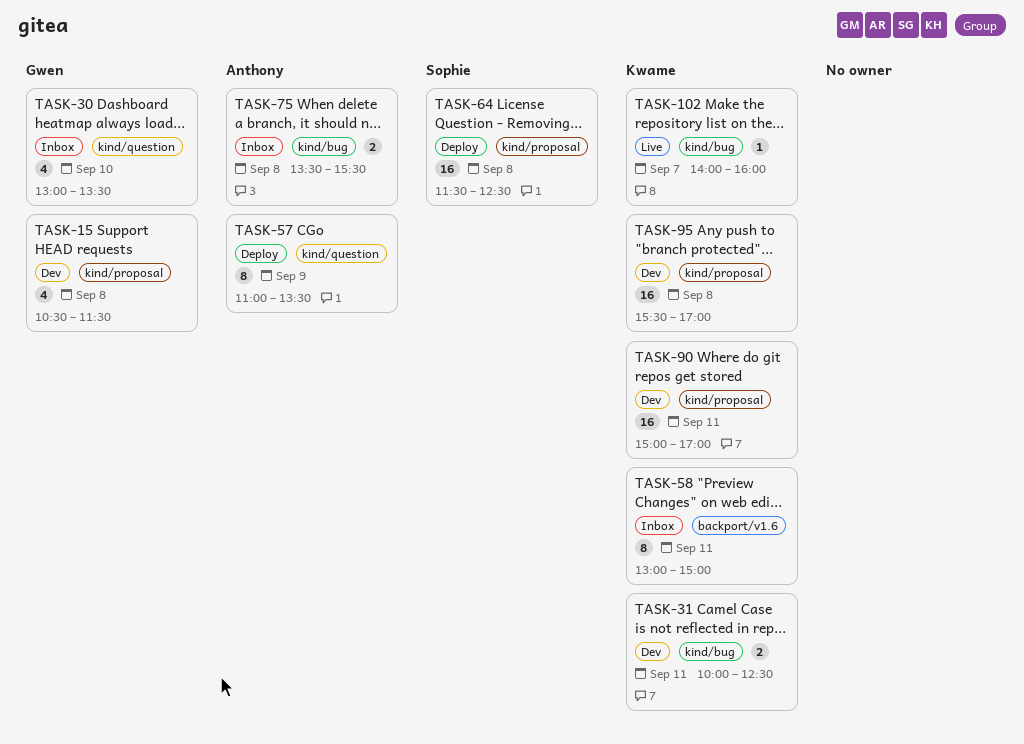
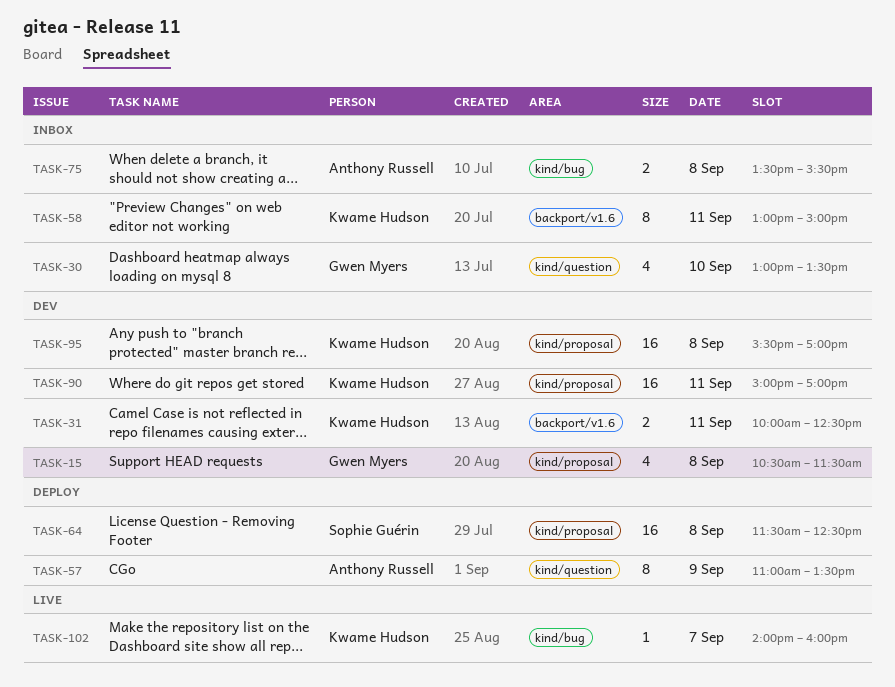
TASK-31, label: kind/bug -> backport/v1.6

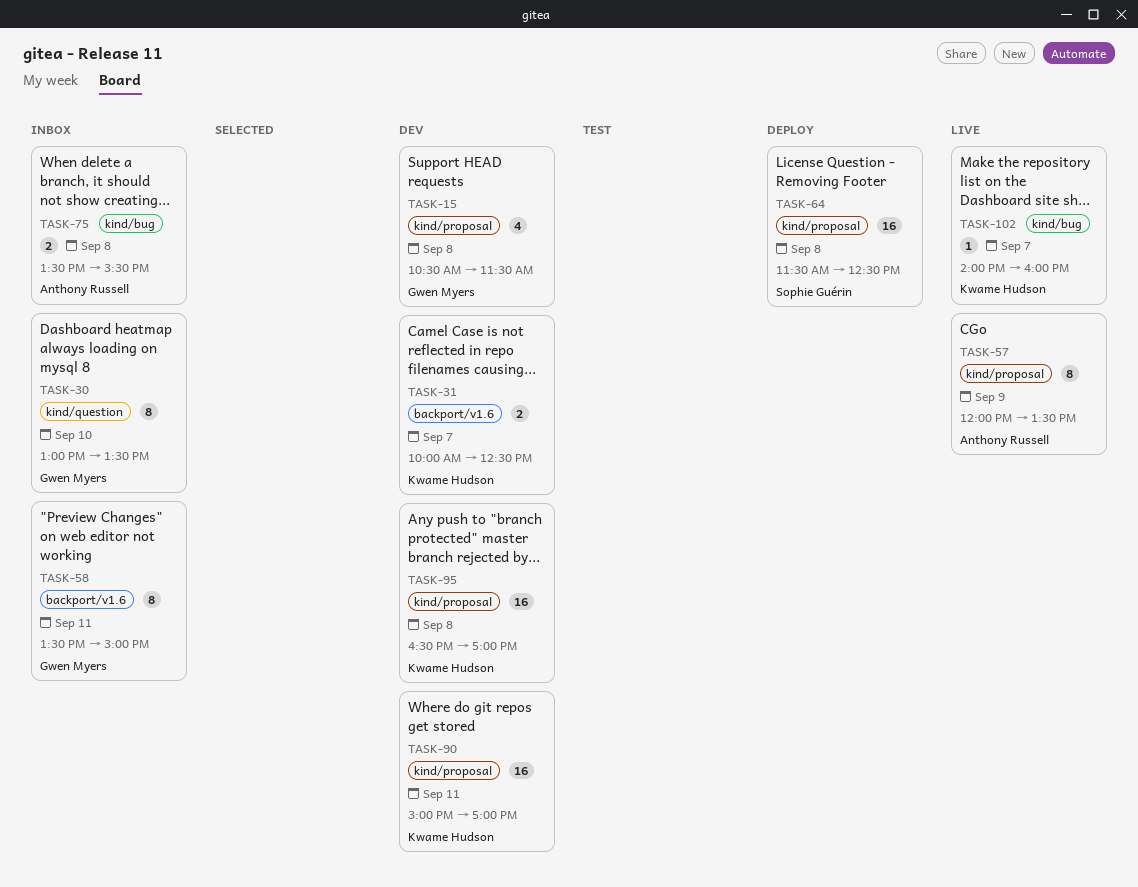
TASK-30, estimate: 4 -> 8
TASK-31, day: Sep 11 -> Sep 7
TASK-57, status: Deploy -> Live
TASK-57, label: kind/question -> kind/proposal
TASK-57, begins: 11:00 -> 12:00
TASK-58, owner: Kwame Hudson -> Gwen Myers
TASK-58, begins: 13:00 -> 13:30
TASK-95, begins: 15:30 -> 16:30

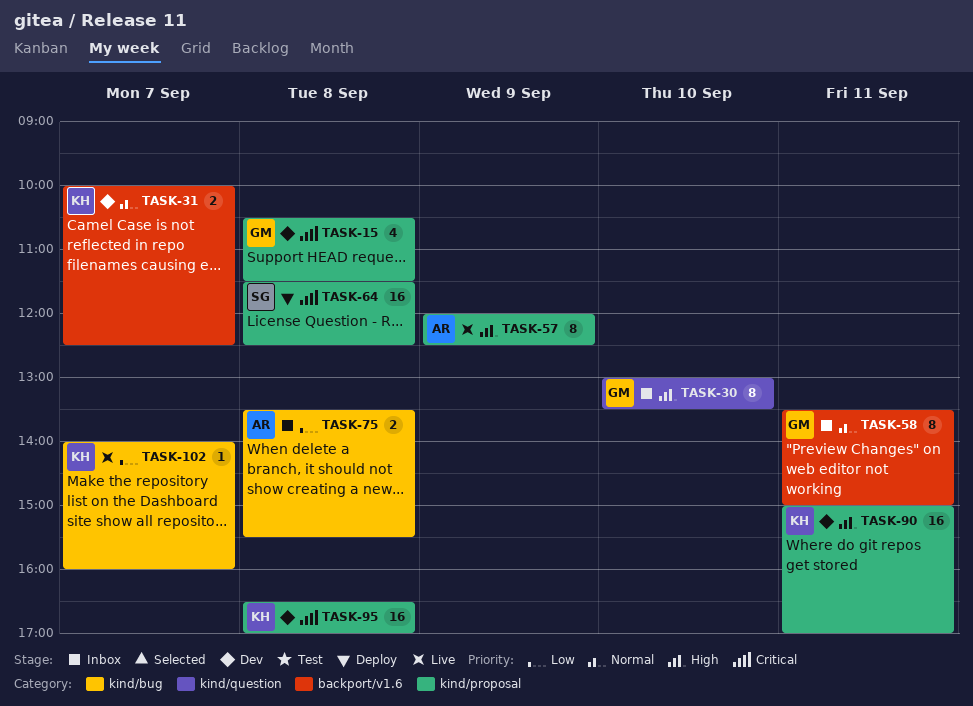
TASK-57, ends: 13:30 -> 12:30

